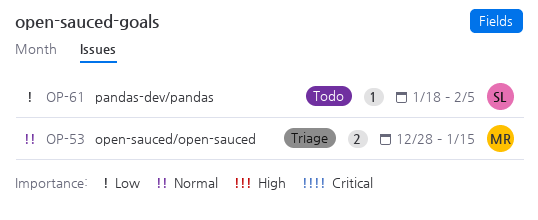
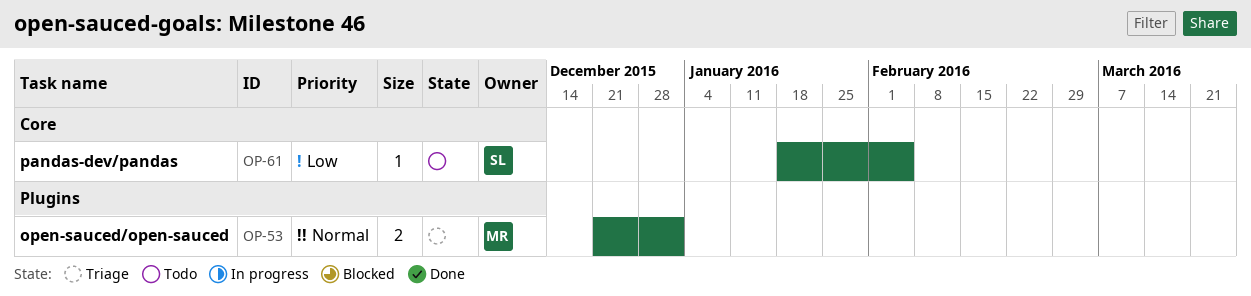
OP-53, start: Dec 28 -> Dec 21
OP-53, due: Jan 15 -> Jan 1

